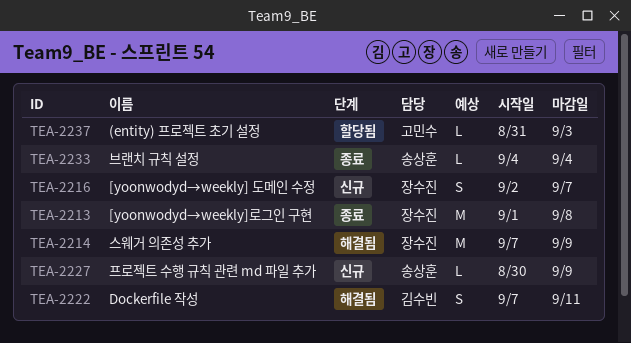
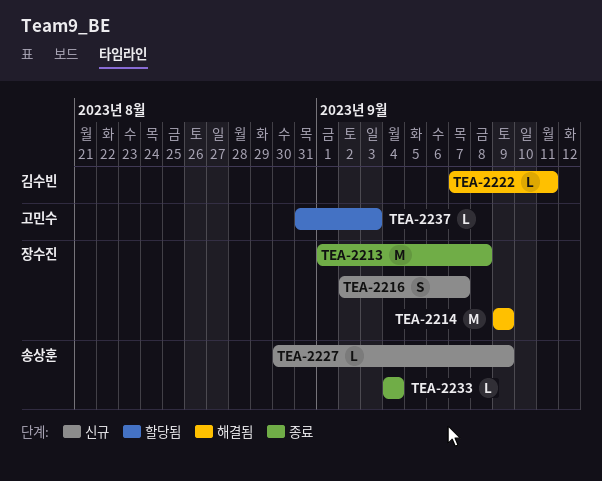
TEA-2214, start: Sep 7 -> Sep 9
TEA-2222, estimate: S -> L

